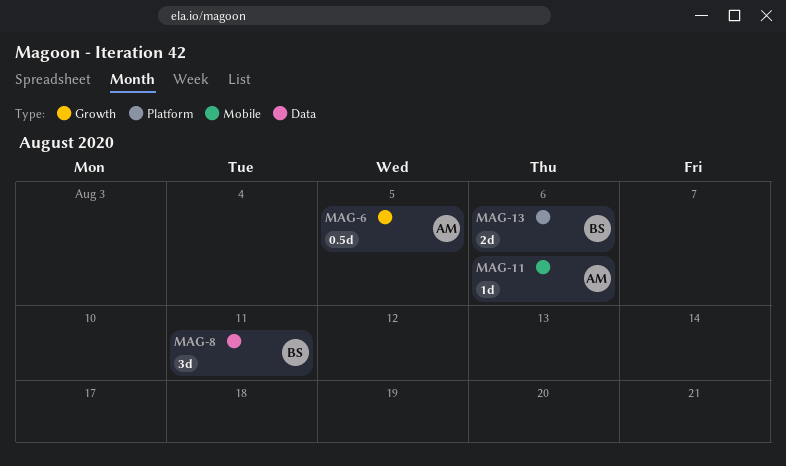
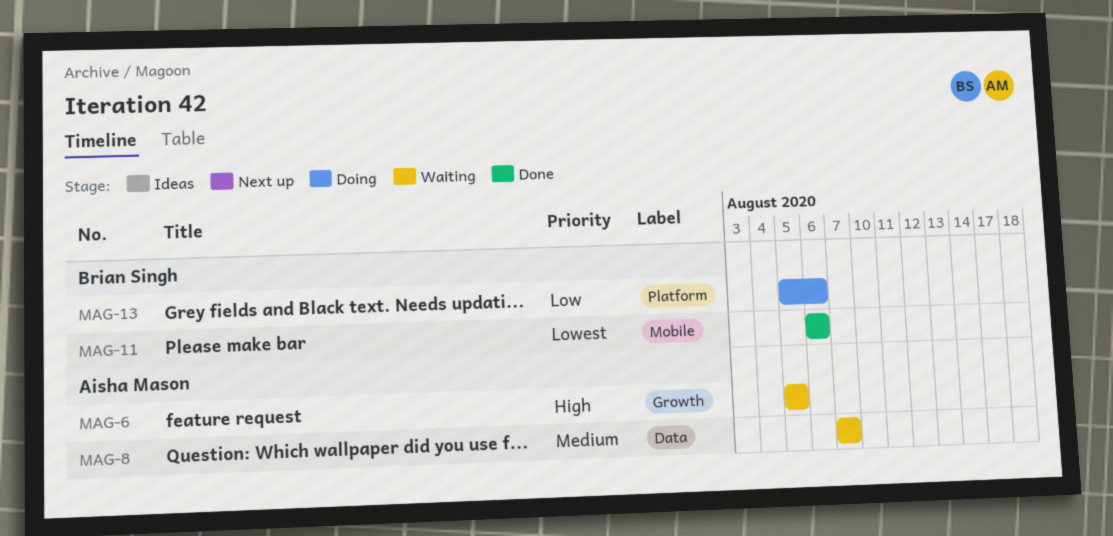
MAG-8, owner: Brian Singh -> Aisha Mason
MAG-8, due: Aug 11 -> Aug 7
MAG-11, owner: Aisha Mason -> Brian Singh

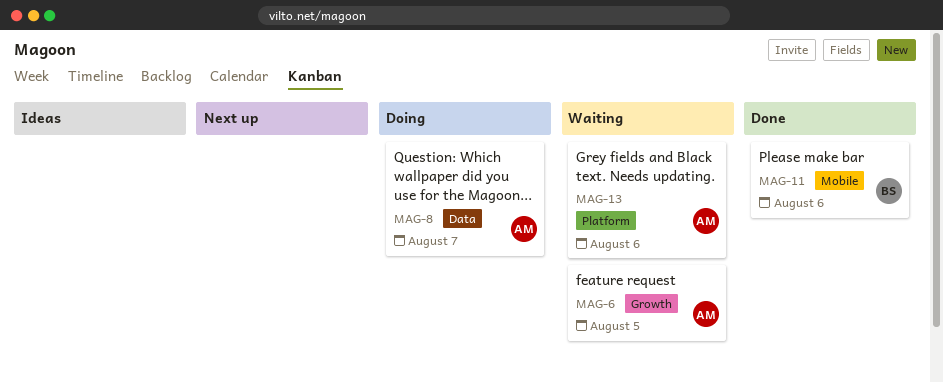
MAG-8, status: Waiting -> Doing
MAG-13, status: Doing -> Waiting
MAG-13, owner: Brian Singh -> Aisha Mason

